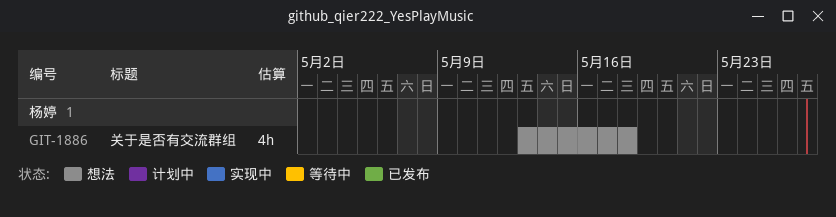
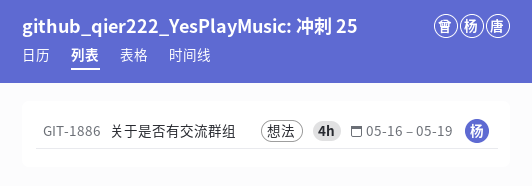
GIT-1886, start: May 13 -> May 16
GIT-1886, due: May 18 -> May 19

